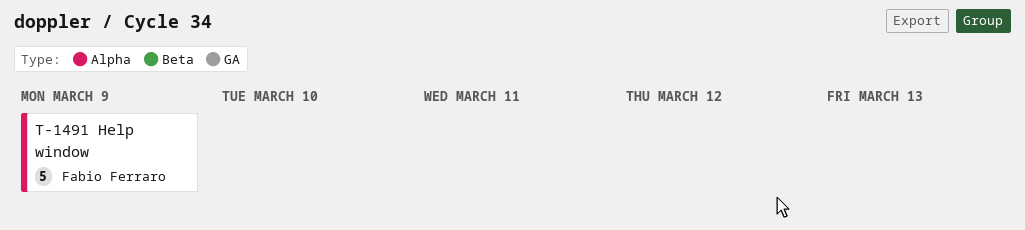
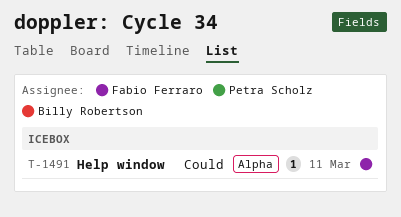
T-1491, estimate: 5 -> 1
T-1491, due: Mar 9 -> Mar 11

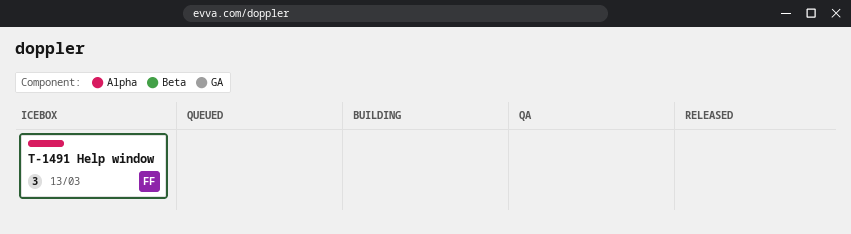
T-1491, estimate: 1 -> 3
T-1491, due: Mar 11 -> Mar 13

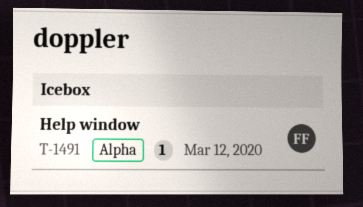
T-1491, estimate: 3 -> 1
T-1491, due: Mar 13 -> Mar 12

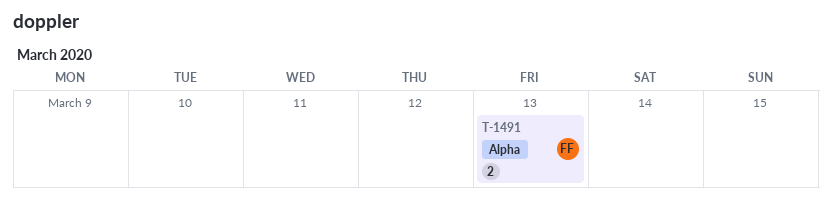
T-1491, estimate: 1 -> 2
T-1491, due: Mar 12 -> Mar 13

